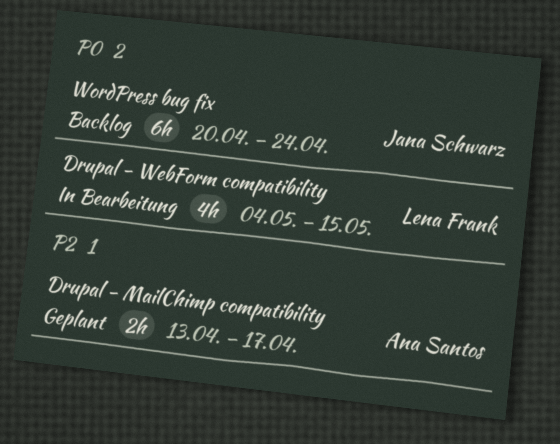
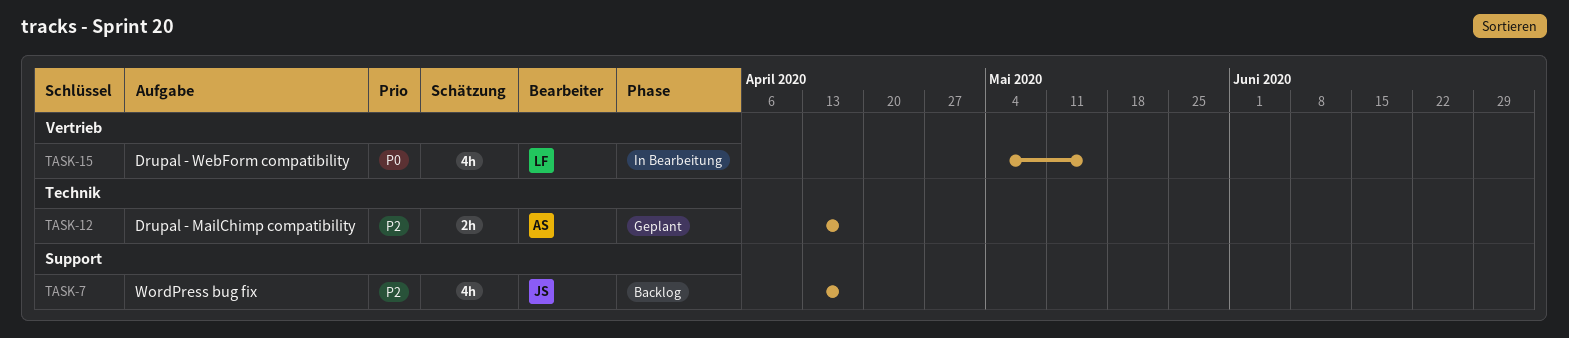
WordPress bug fix, priority: P0 -> P2
WordPress bug fix, estimate: 6h -> 4h
WordPress bug fix, start: Apr 20 -> Apr 13
WordPress bug fix, due: Apr 24 -> Apr 17

